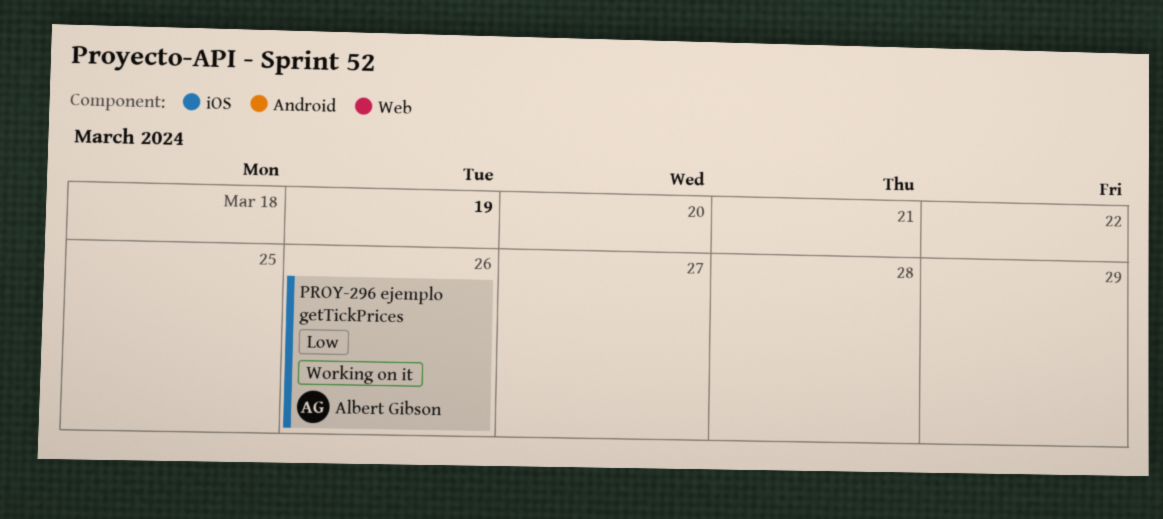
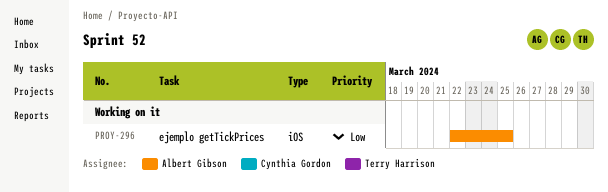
PROY-296, due: Mar 26 -> Mar 25

